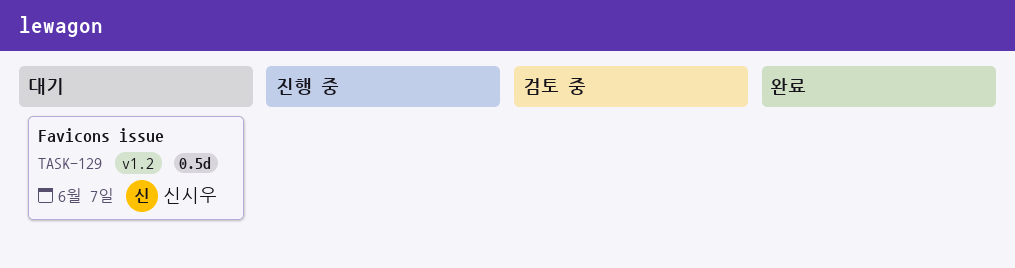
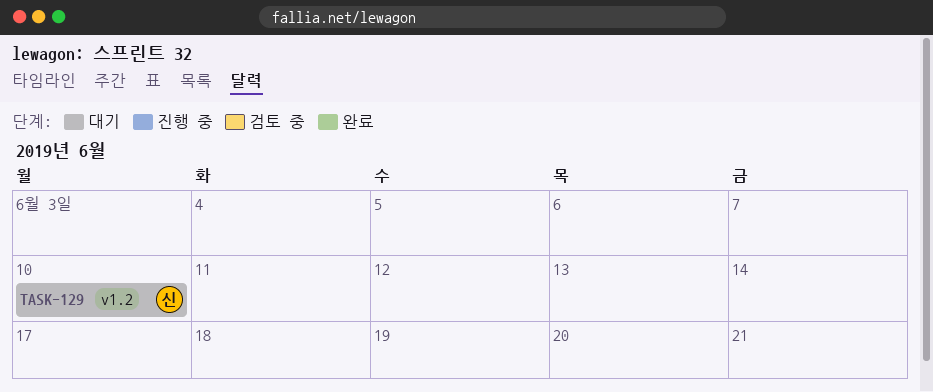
TASK-129, due: Jun 7 -> Jun 10

